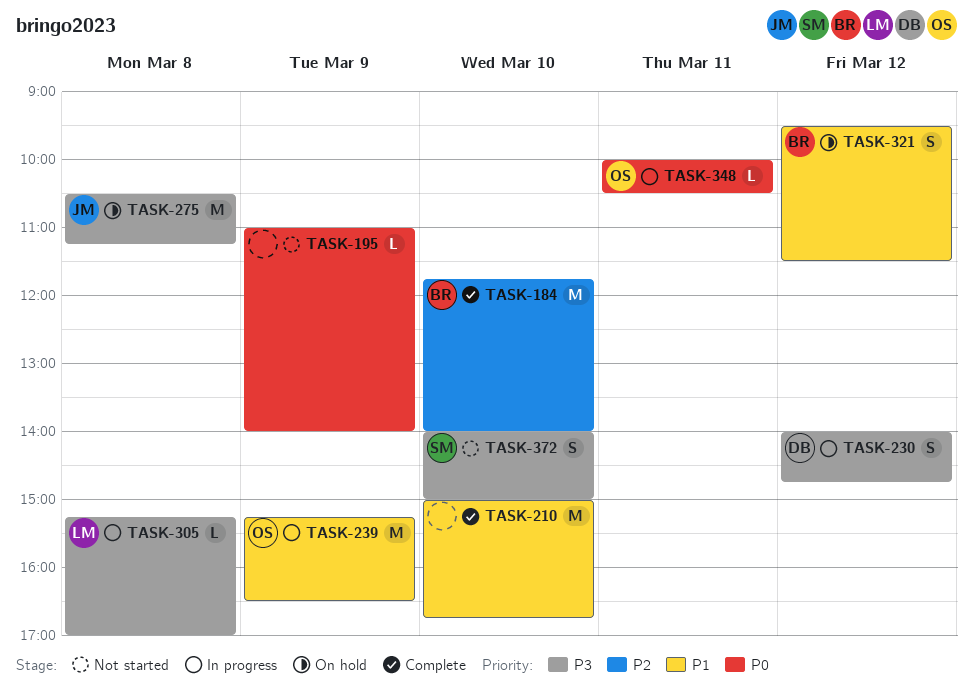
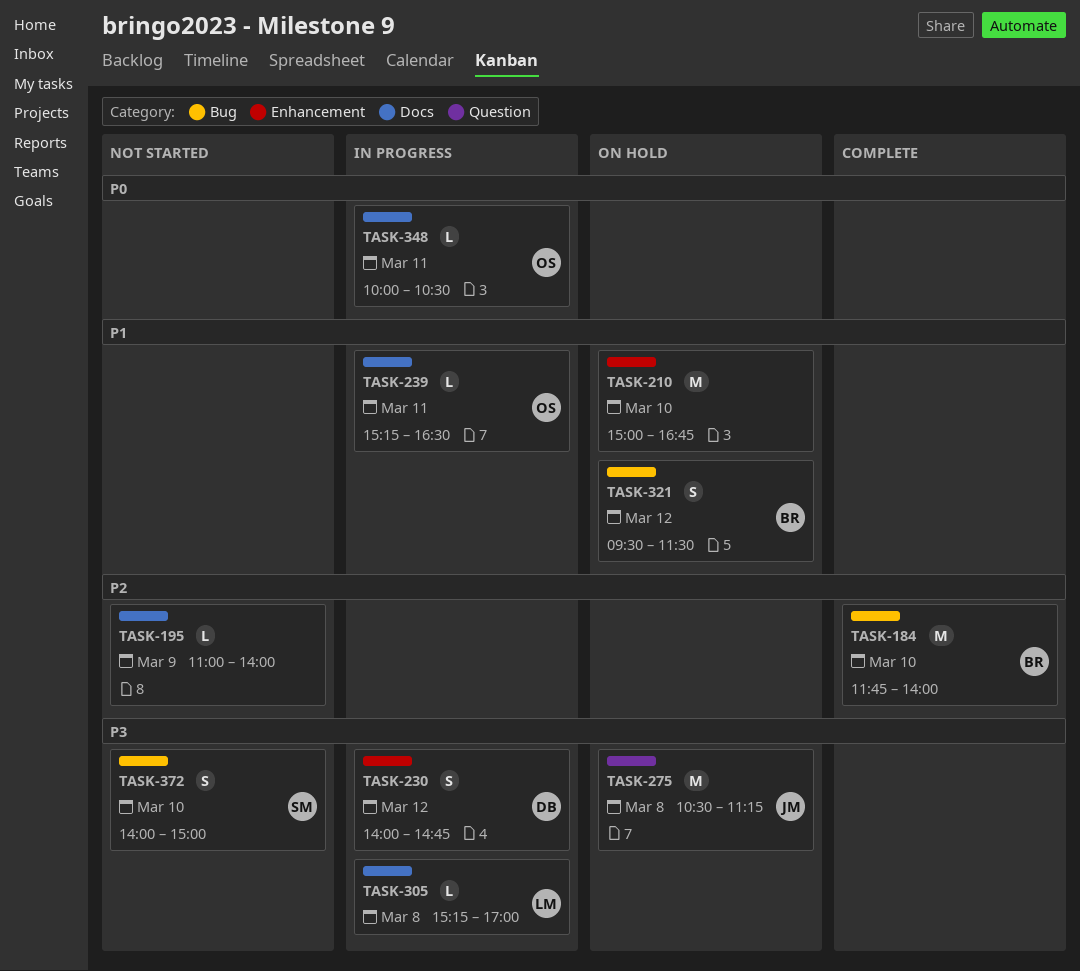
TASK-195, priority: P0 -> P2
TASK-210, status: Complete -> On hold
TASK-239, estimate: M -> L
TASK-239, day: Mar 9 -> Mar 11

